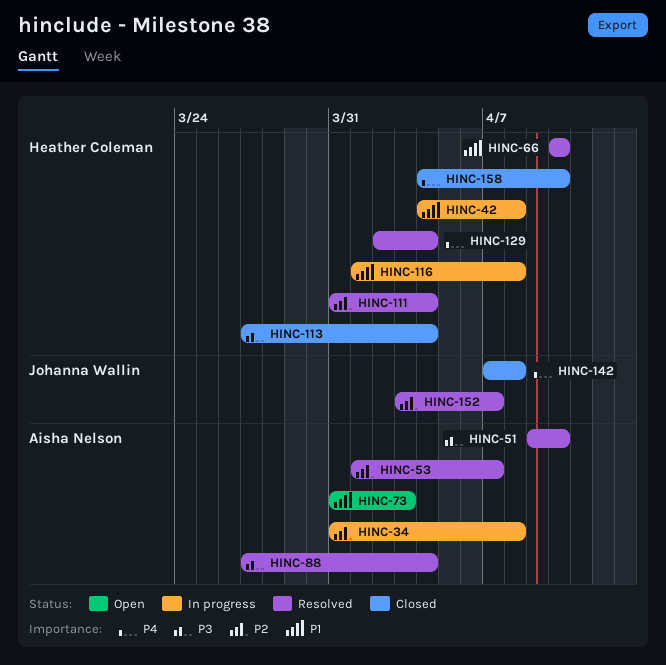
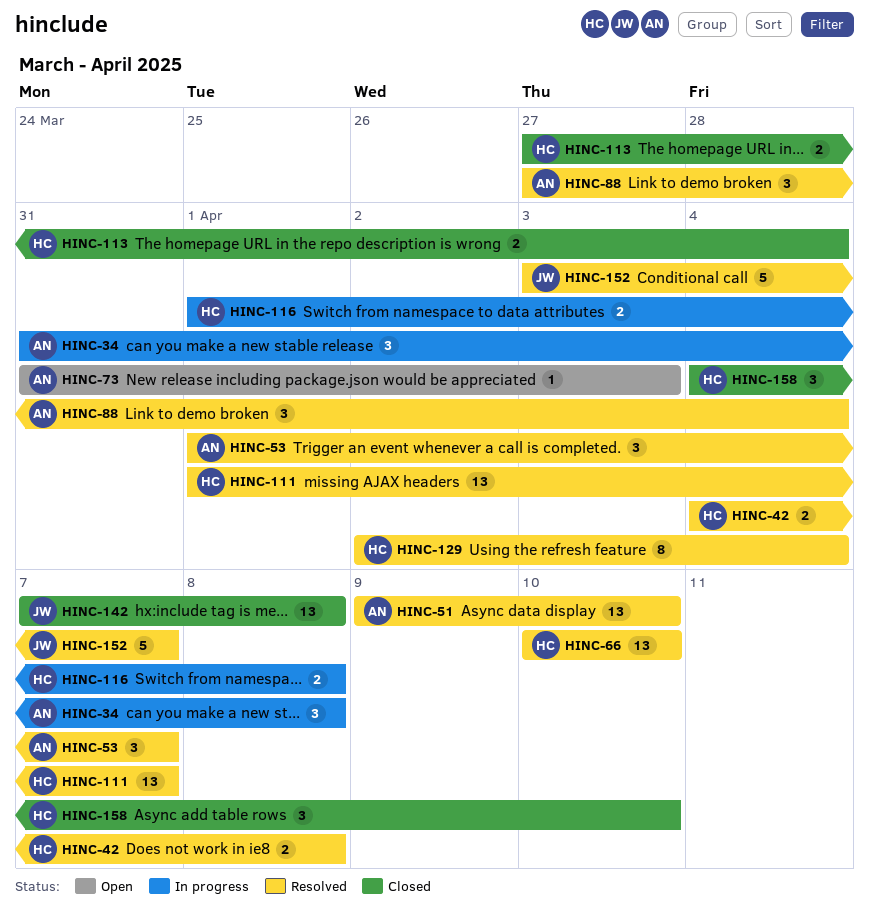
HINC-42, status: In progress -> Resolved
HINC-111, start: Mar 31 -> Apr 1
HINC-111, due: Apr 4 -> Apr 7

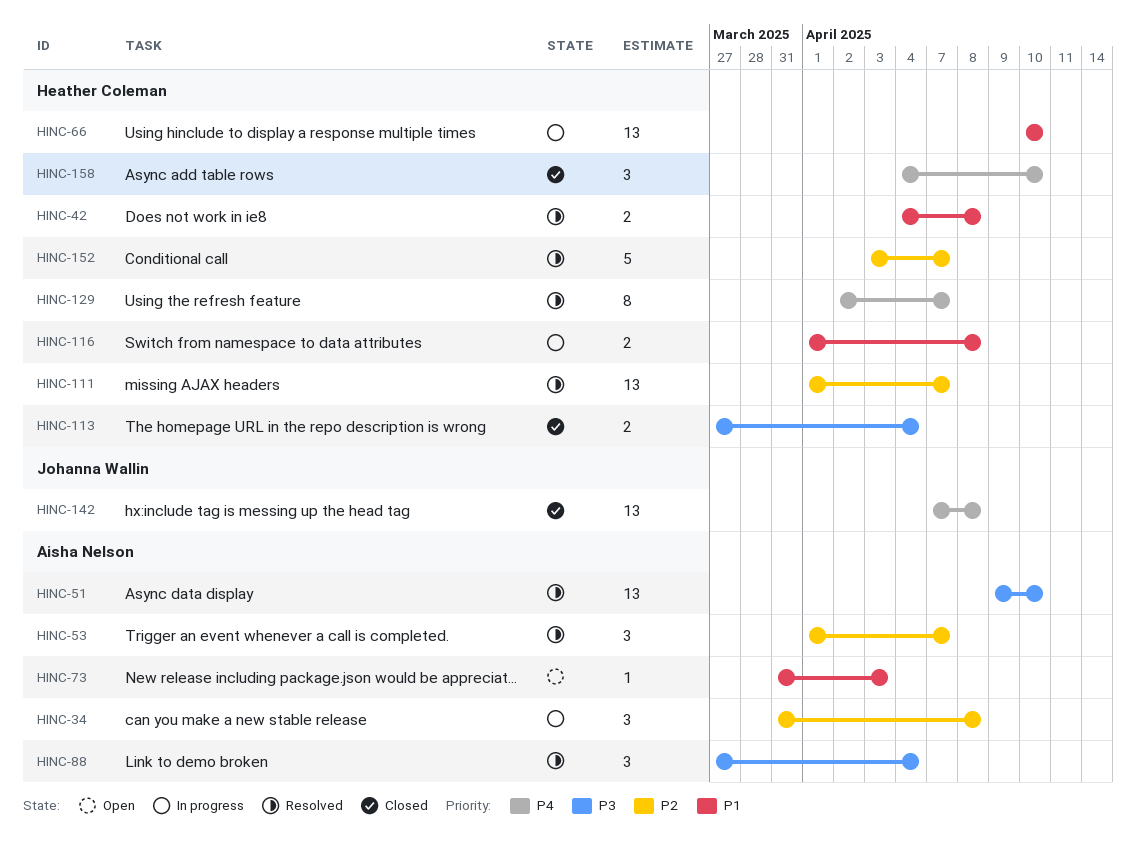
HINC-66, status: Resolved -> In progress
HINC-129, due: Apr 4 -> Apr 7
HINC-152, owner: Johanna Wallin -> Heather Coleman

